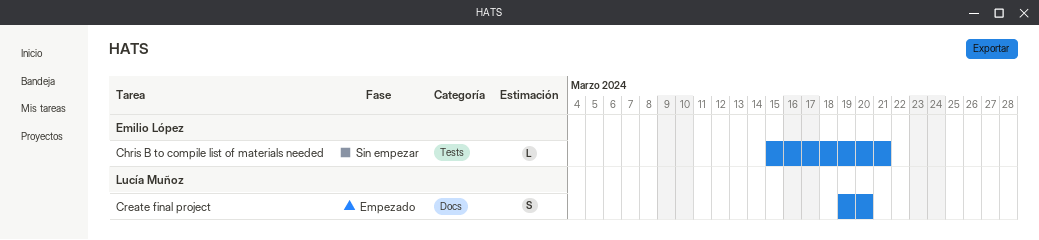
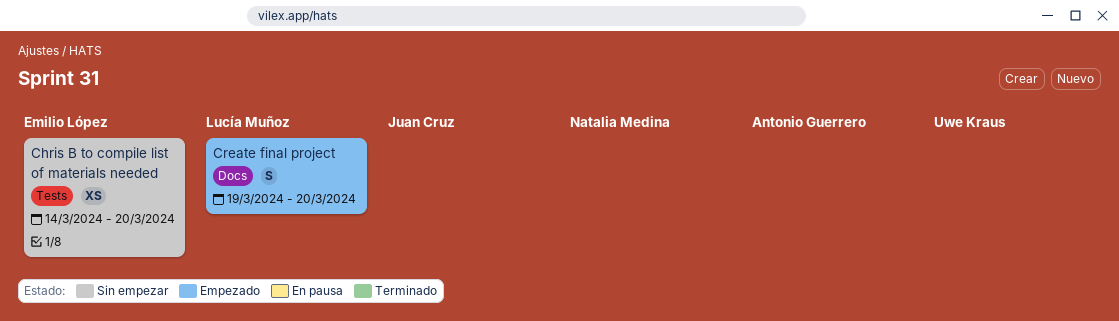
Chris B to compile list of materials needed, estimate: L -> XS
Chris B to compile list of materials needed, start: Mar 15 -> Mar 14
Chris B to compile list of materials needed, due: Mar 21 -> Mar 20

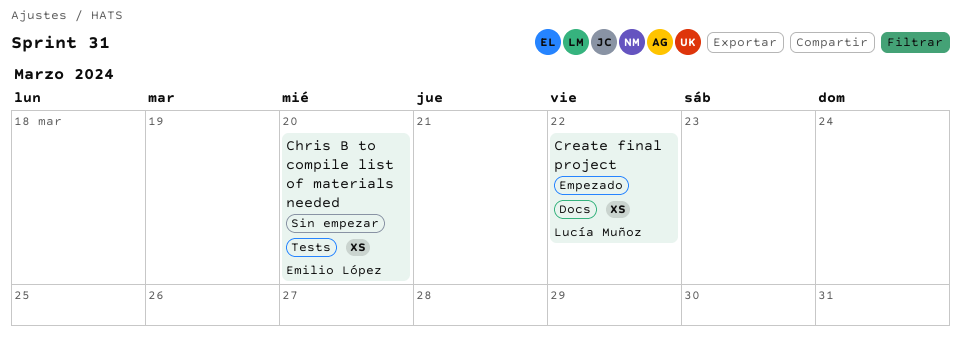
Create final project, estimate: S -> XS
Create final project, due: Mar 20 -> Mar 22

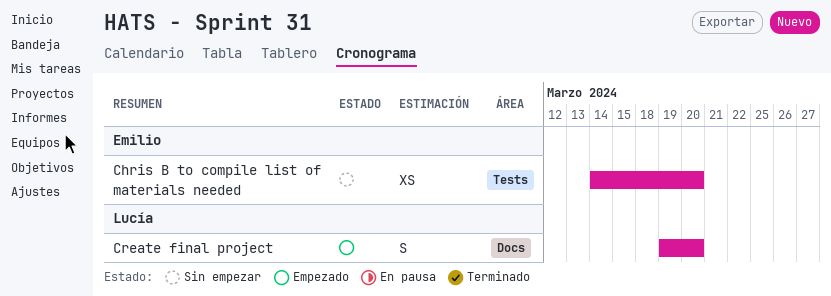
Create final project, estimate: XS -> S
Create final project, due: Mar 22 -> Mar 20

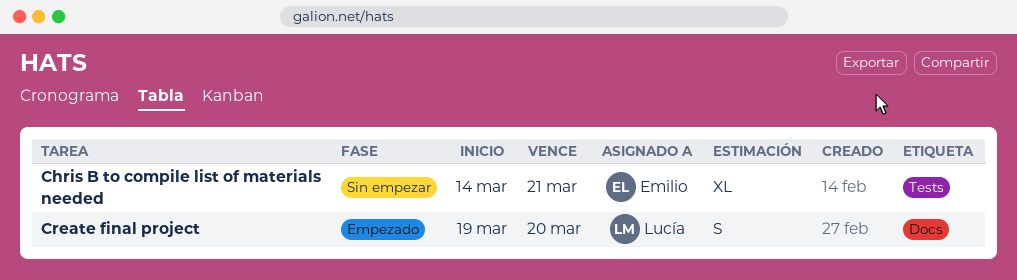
Chris B to compile list of materials needed, estimate: XS -> XL
Chris B to compile list of materials needed, due: Mar 20 -> Mar 21

